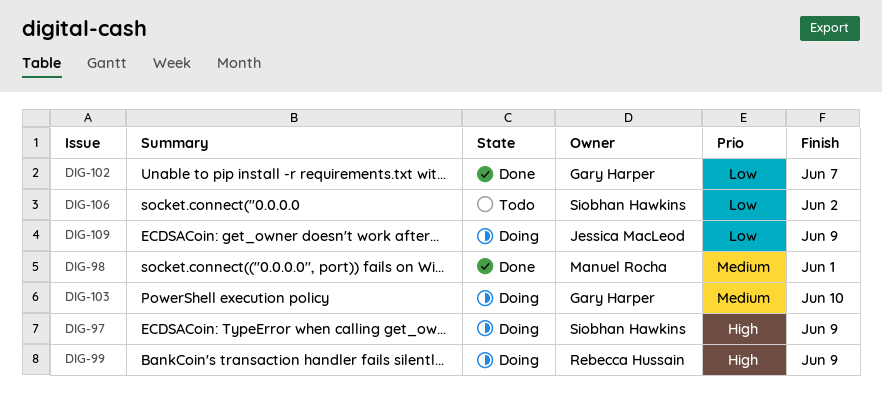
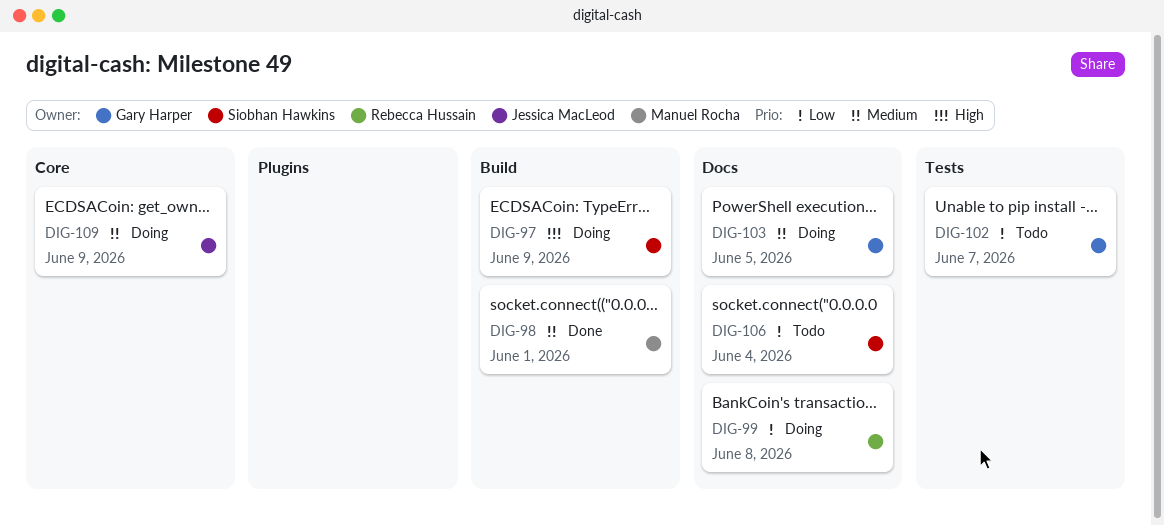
DIG-99, priority: High -> Low
DIG-99, due: Jun 9 -> Jun 8
DIG-102, status: Done -> Todo
DIG-103, due: Jun 10 -> Jun 5
DIG-106, due: Jun 2 -> Jun 4
DIG-109, priority: Low -> Medium

